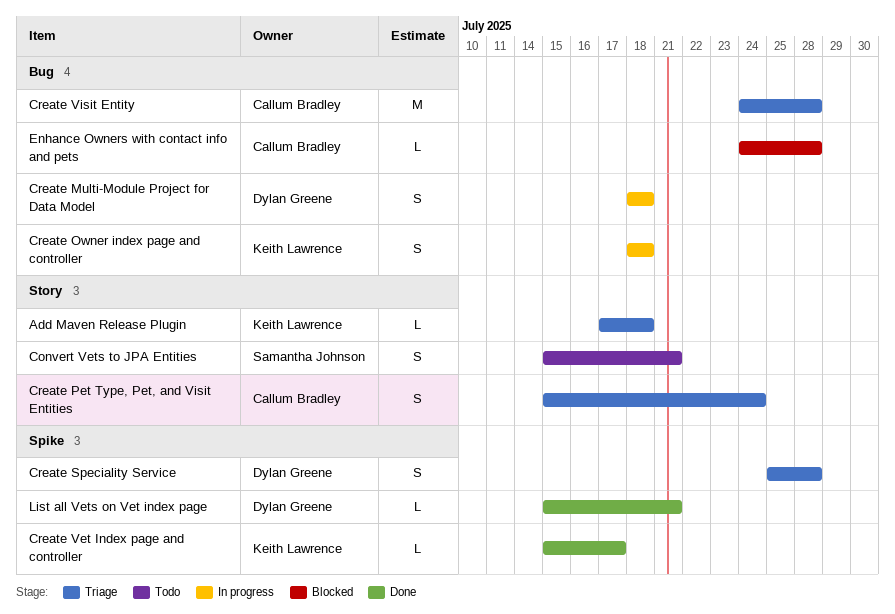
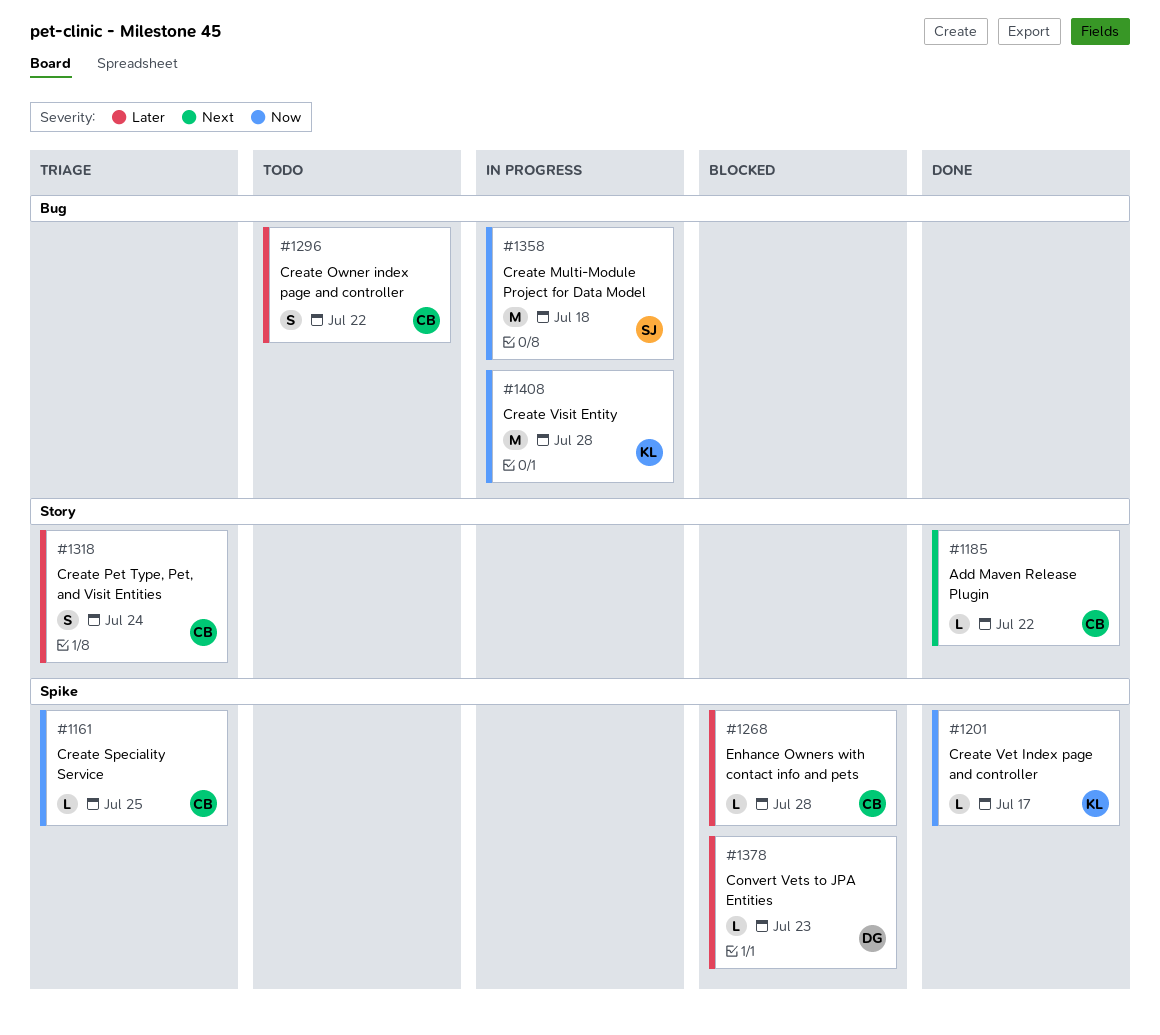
Add Maven Release Plugin, status: Triage -> Done
Add Maven Release Plugin, owner: Keith Lawrence -> Callum Bradley
Add Maven Release Plugin, due: Jul 18 -> Jul 22
Convert Vets to JPA Entities, status: Todo -> Blocked
Convert Vets to JPA Entities, owner: Samantha Johnson -> Dylan Greene
Convert Vets to JPA Entities, label: Story -> Spike
Convert Vets to JPA Entities, estimate: S -> L
Convert Vets to JPA Entities, due: Jul 21 -> Jul 23
Create Multi-Module Project for Data Model, owner: Dylan Greene -> Samantha Johnson
Create Multi-Module Project for Data Model, estimate: S -> M
Create Owner index page and controller, status: In progress -> Todo
Create Owner index page and controller, owner: Keith Lawrence -> Callum Bradley
Create Owner index page and controller, due: Jul 18 -> Jul 22
Create Speciality Service, owner: Dylan Greene -> Callum Bradley
Create Speciality Service, estimate: S -> L
Create Speciality Service, due: Jul 28 -> Jul 25
Create Visit Entity, status: Triage -> In progress
Create Visit Entity, owner: Callum Bradley -> Keith Lawrence
Enhance Owners with contact info and pets, label: Bug -> Spike
List all Vets on Vet index page: present -> none

